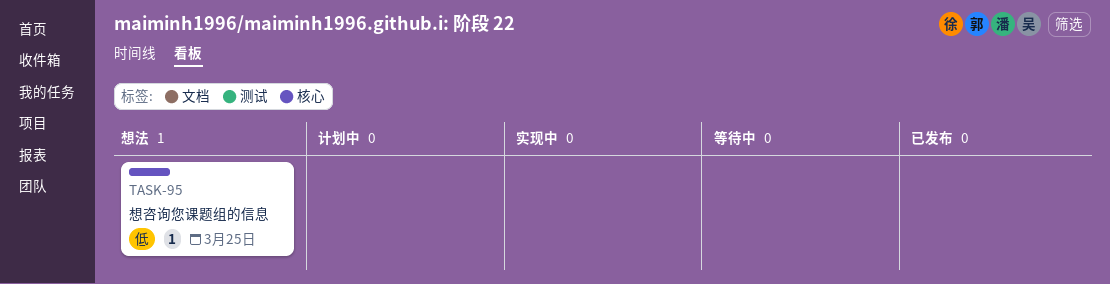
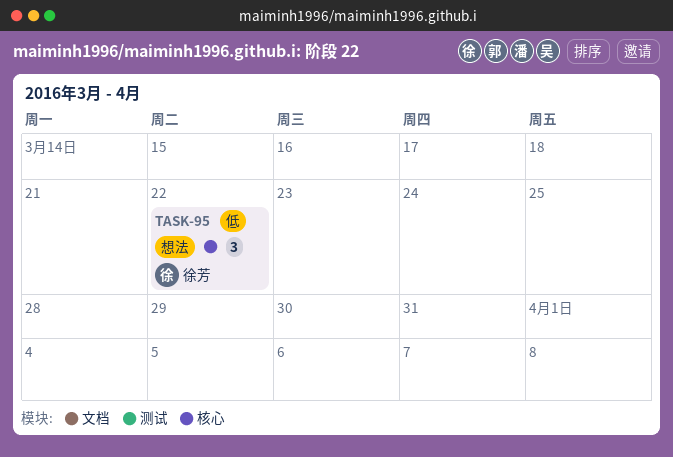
TASK-95, estimate: 1 -> 3
TASK-95, due: Mar 25 -> Mar 22

